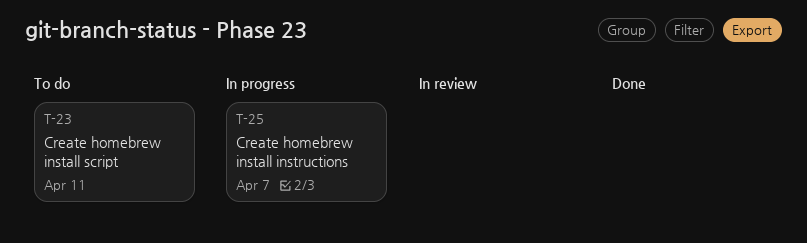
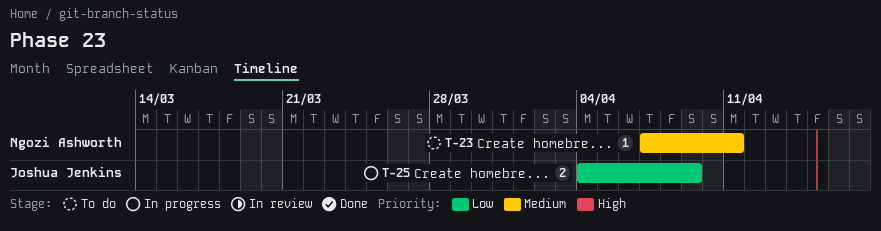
T-25, due: Apr 7 -> Apr 9

